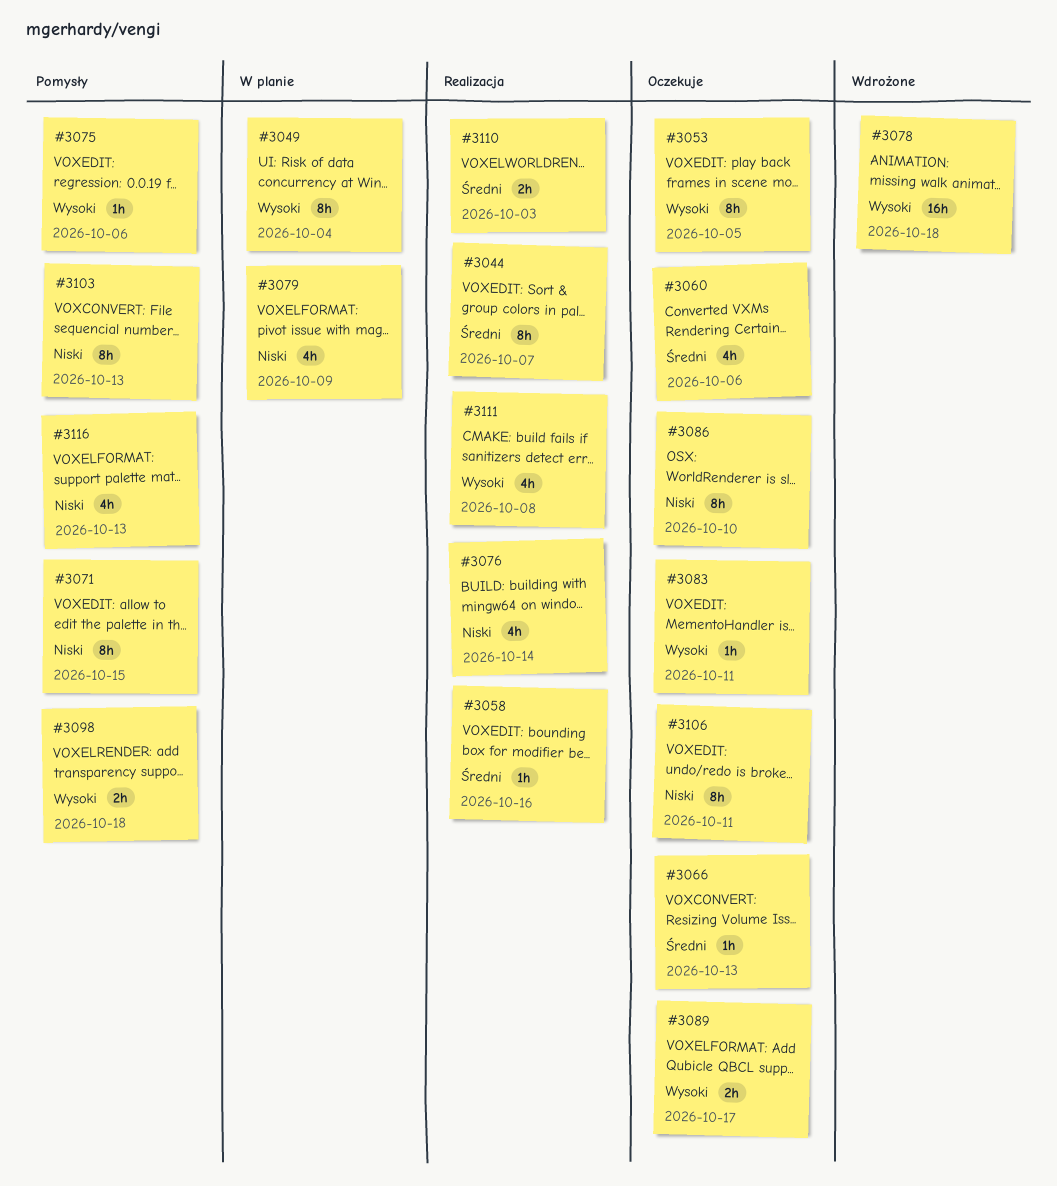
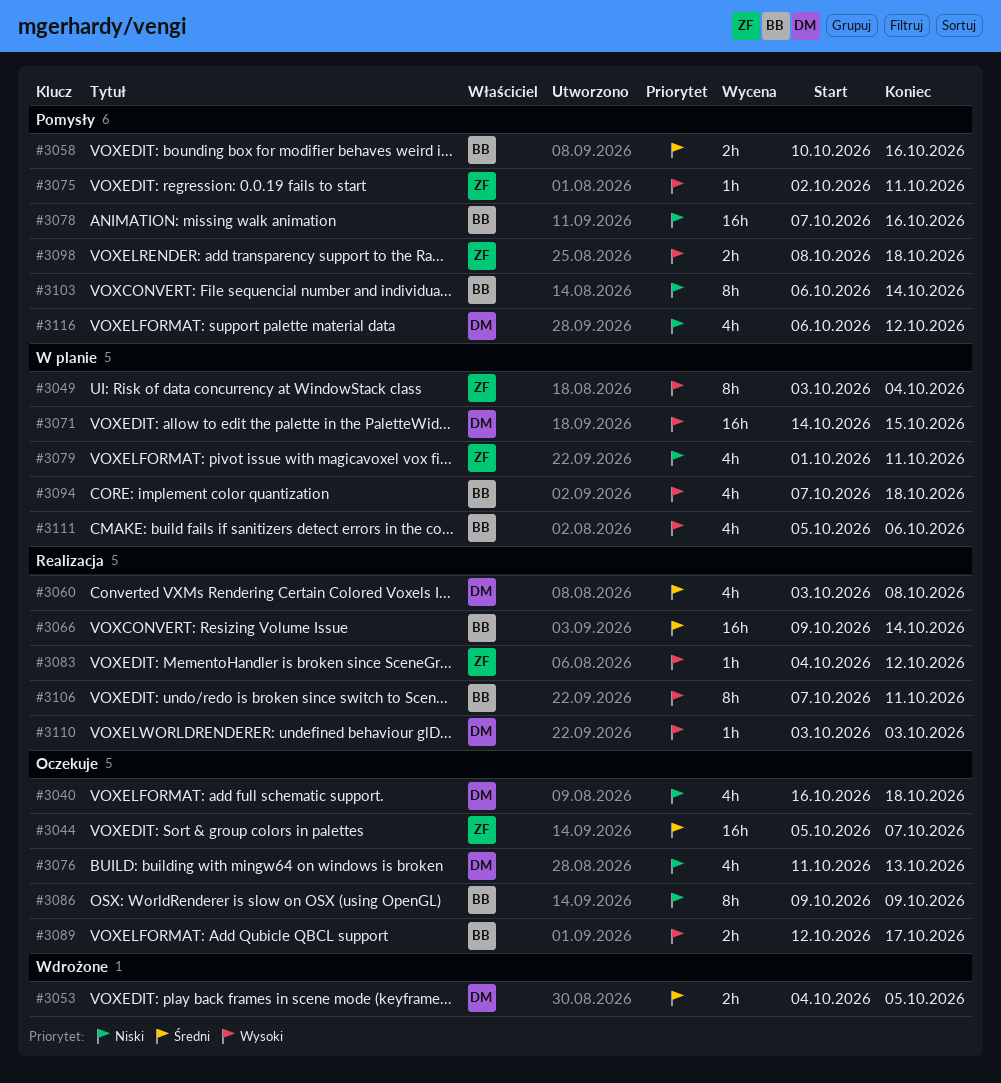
#3040: none -> present
#3044, status: Realizacja -> Oczekuje
#3044, estimate: 8h -> 16h
#3053, status: Oczekuje -> Wdrożone
#3053, priority: Wysoki -> Średni
#3053, estimate: 8h -> 2h
#3058, status: Realizacja -> Pomysły
#3058, estimate: 1h -> 2h
#3060, status: Oczekuje -> Realizacja
#3060, due: Oct 6 -> Oct 8
#3066, status: Oczekuje -> Realizacja
#3066, estimate: 1h -> 16h
#3066, due: Oct 13 -> Oct 14
#3071, status: Pomysły -> W planie
#3071, priority: Niski -> Wysoki
#3071, estimate: 8h -> 16h
#3075, due: Oct 6 -> Oct 11
#3076, status: Realizacja -> Oczekuje
#3076, due: Oct 14 -> Oct 13
#3078, status: Wdrożone -> Pomysły
#3078, priority: Wysoki -> Niski
#3078, due: Oct 18 -> Oct 16
#3079, due: Oct 9 -> Oct 11
#3083, status: Oczekuje -> Realizacja
#3083, due: Oct 11 -> Oct 12
#3086, due: Oct 10 -> Oct 9
#3094: none -> present
#3103, due: Oct 13 -> Oct 14
#3106, status: Oczekuje -> Realizacja
#3106, priority: Niski -> Wysoki
#3110, priority: Średni -> Wysoki
#3110, estimate: 2h -> 1h
#3111, status: Realizacja -> W planie
#3111, due: Oct 8 -> Oct 6
#3116, due: Oct 13 -> Oct 12

